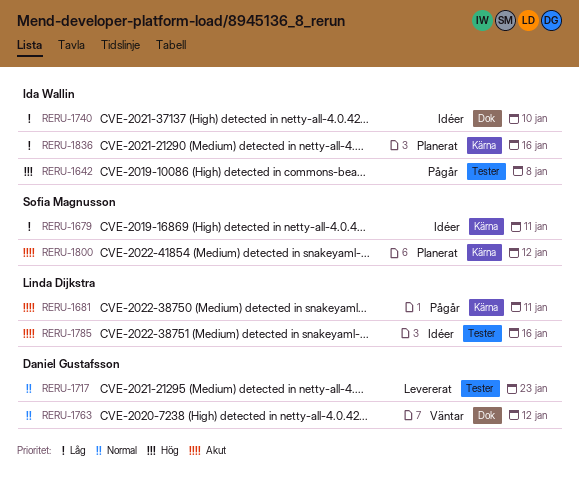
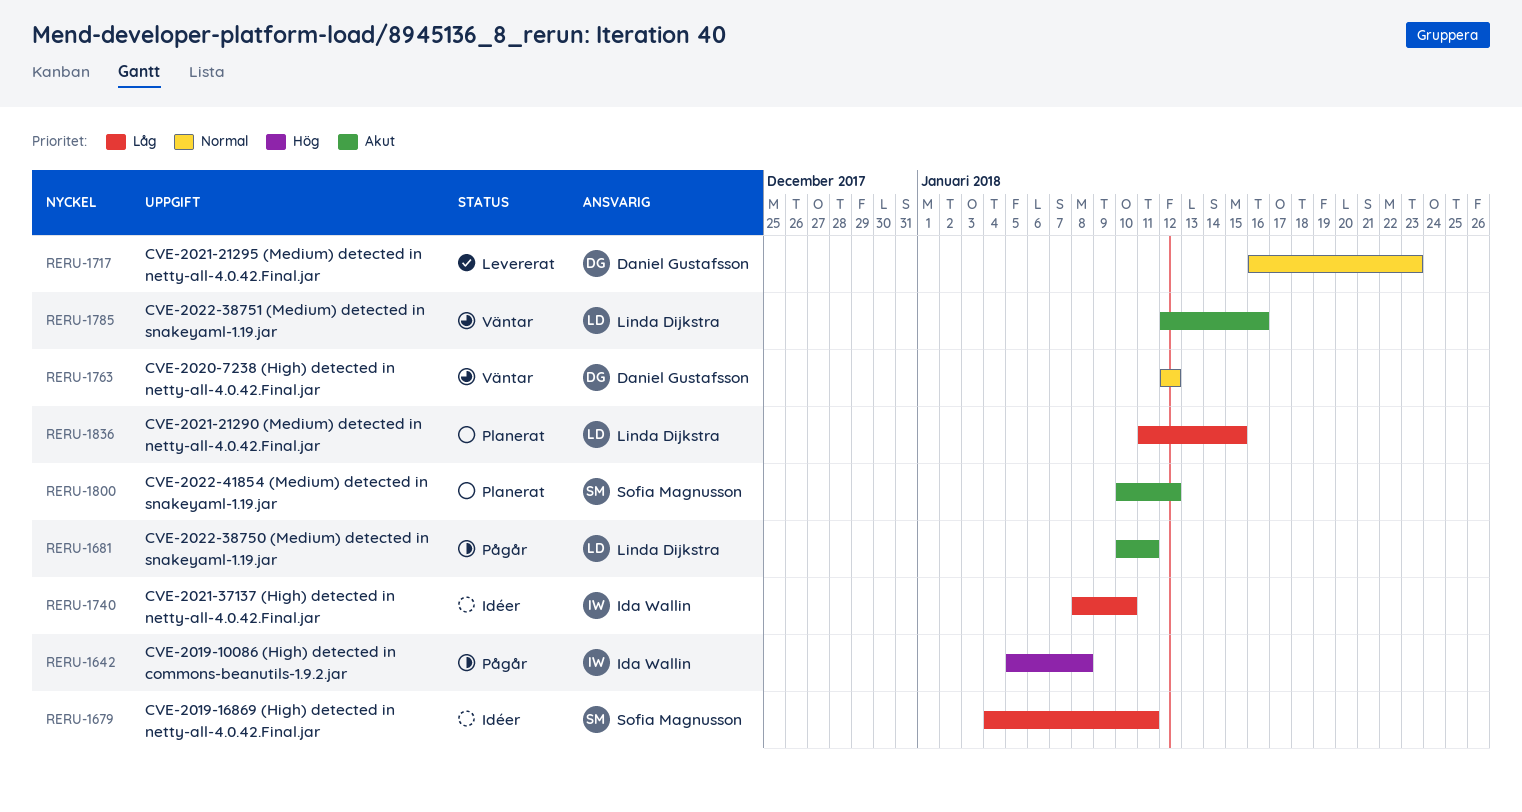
RERU-1785, status: Idéer -> Väntar
RERU-1836, owner: Ida Wallin -> Linda Dijkstra
RERU-1836, due: Jan 16 -> Jan 15

